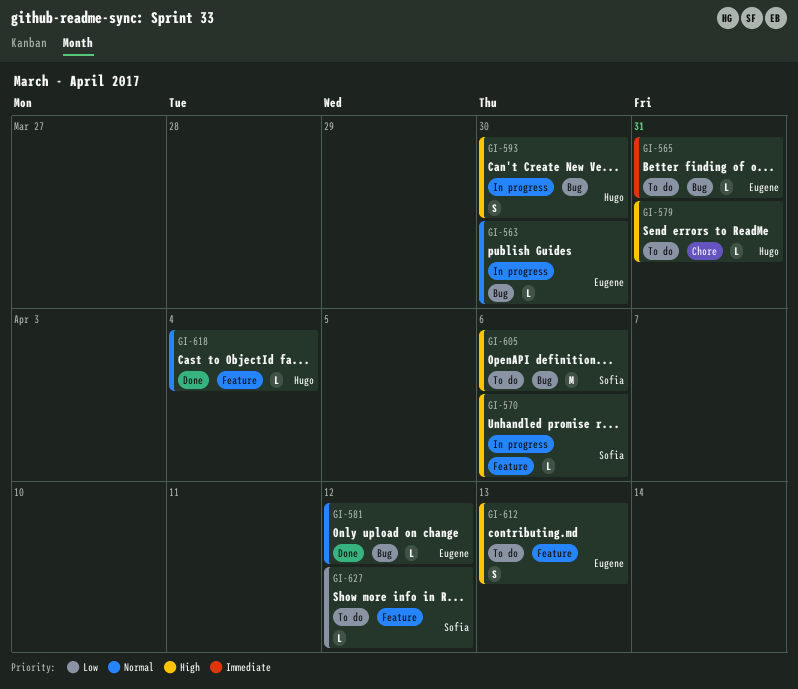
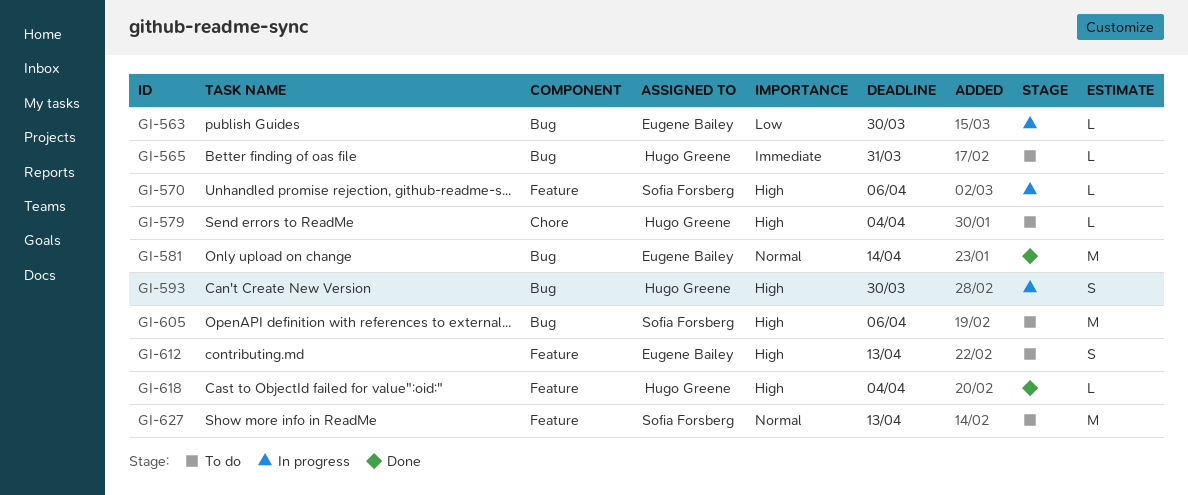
GI-563, priority: Normal -> Low
GI-565, owner: Eugene Bailey -> Hugo Greene
GI-579, due: Mar 31 -> Apr 4
GI-581, estimate: L -> M
GI-581, due: Apr 12 -> Apr 14
GI-618, priority: Normal -> High
GI-627, priority: Low -> Normal
GI-627, estimate: L -> M
GI-627, due: Apr 12 -> Apr 13

